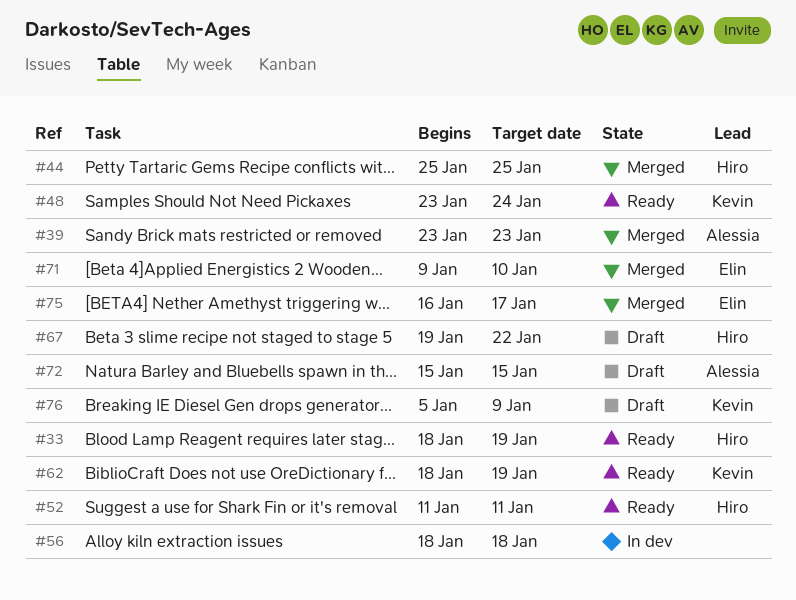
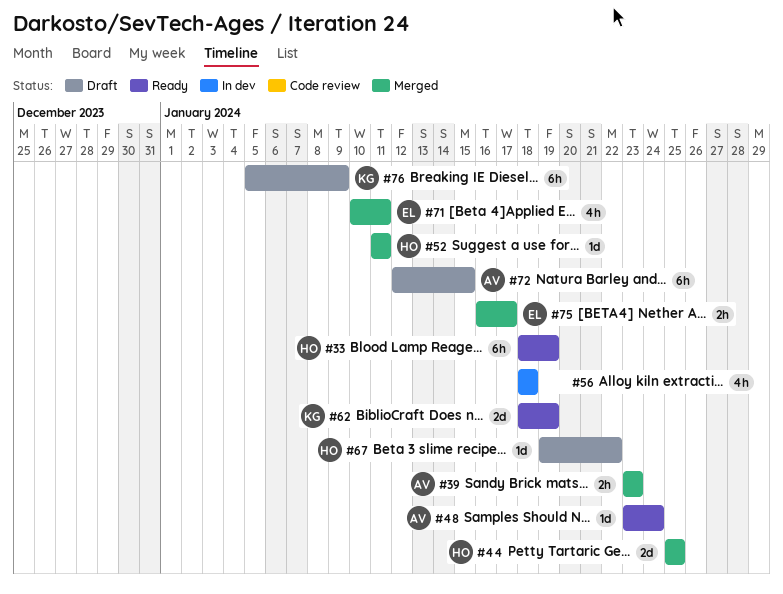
#48, owner: Kevin -> Alessia
#52, status: Ready -> Merged
#71, start: Jan 9 -> Jan 10
#71, due: Jan 10 -> Jan 11
#72, start: Jan 15 -> Jan 12

